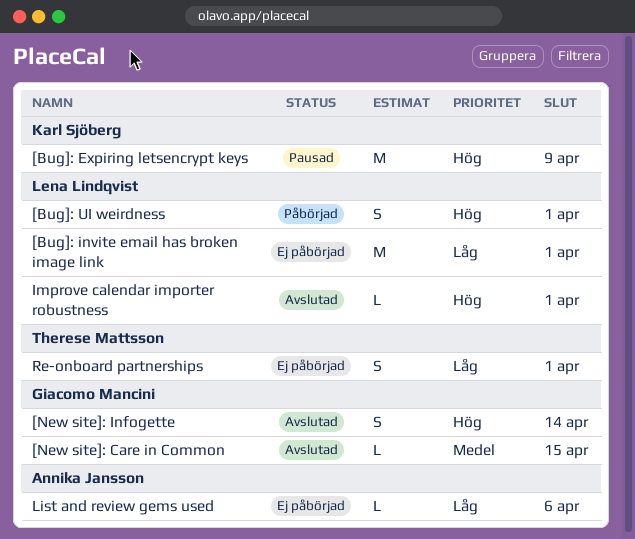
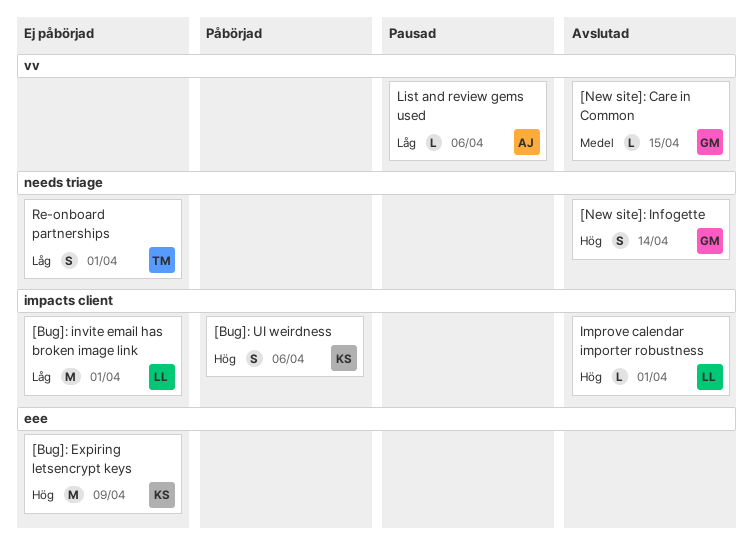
[Bug]: Expiring letsencrypt keys, status: Pausad -> Ej påbörjad
[Bug]: UI weirdness, owner: Lena Lindqvist -> Karl Sjöberg
[Bug]: UI weirdness, due: Apr 1 -> Apr 6
List and review gems used, status: Ej påbörjad -> Pausad

